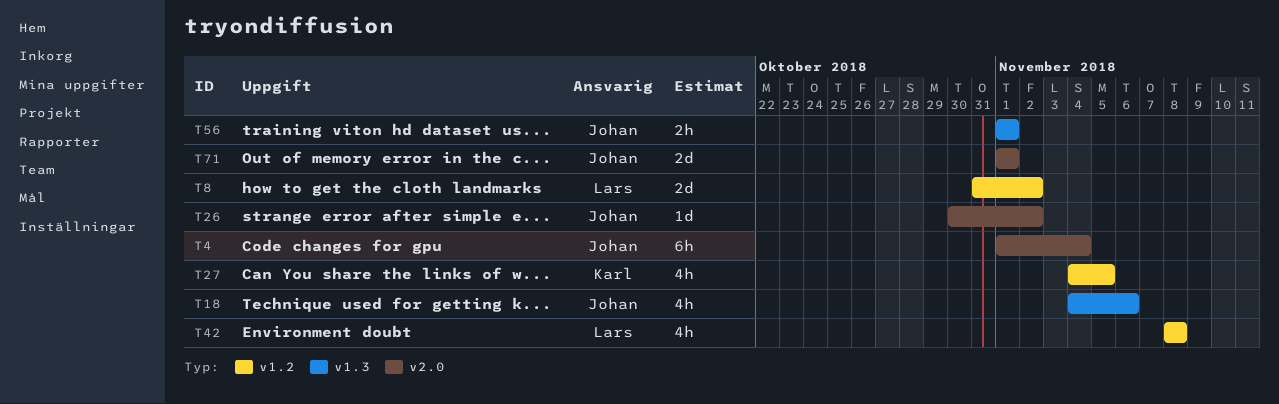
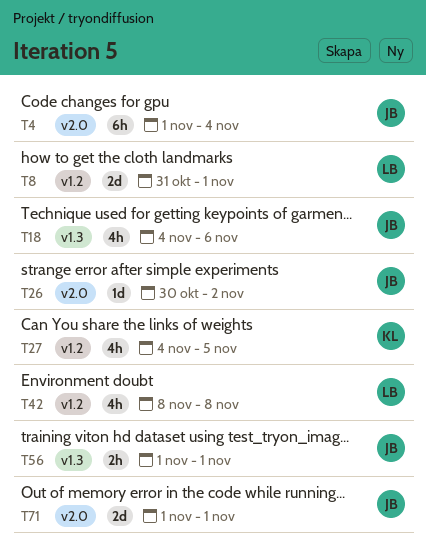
T8, due: Nov 2 -> Nov 1

